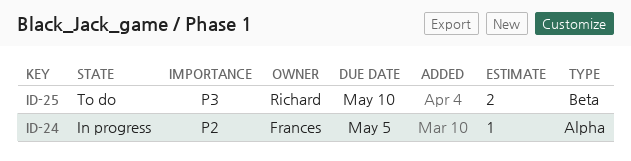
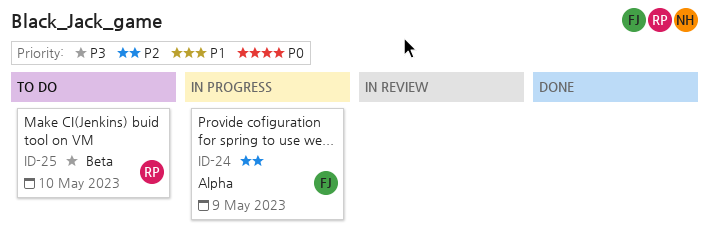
ID-24, due: May 5 -> May 9

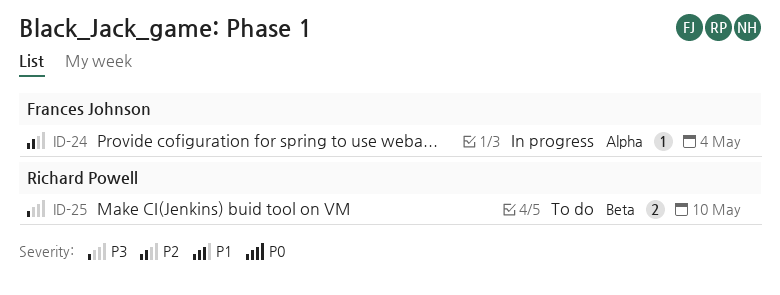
ID-24, due: May 9 -> May 4

